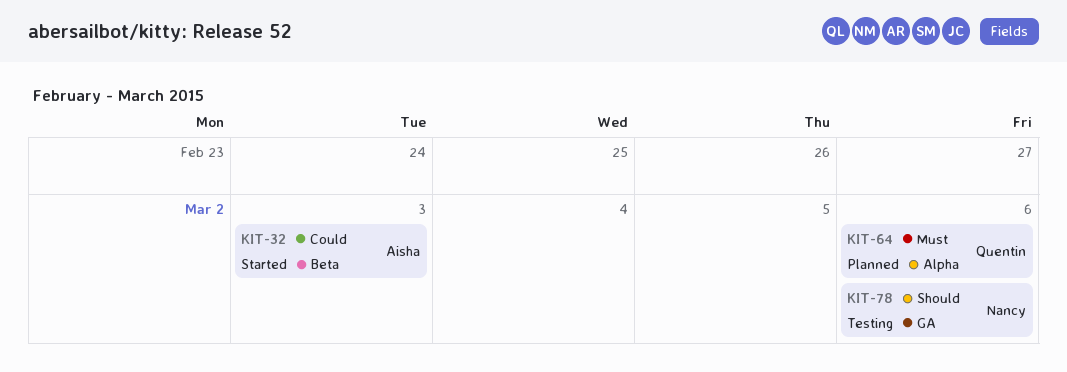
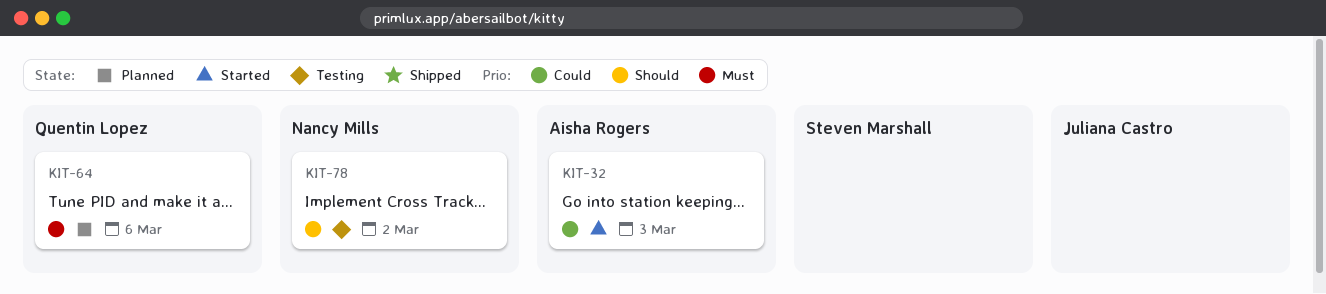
KIT-78, due: Mar 6 -> Mar 2

